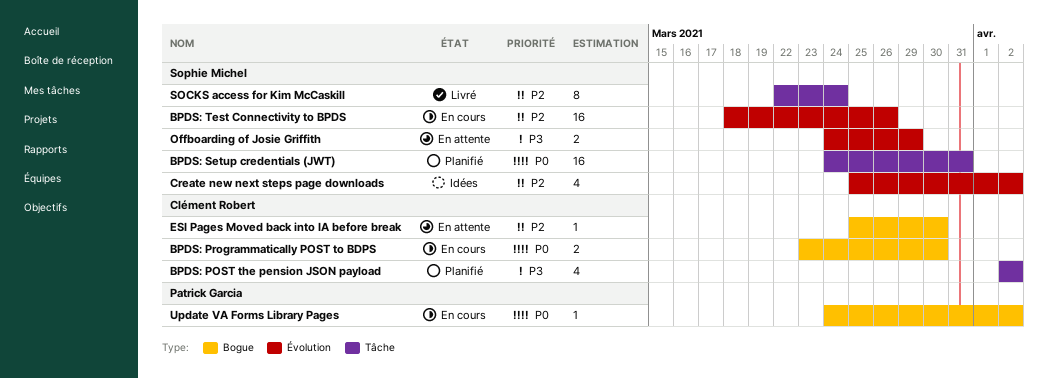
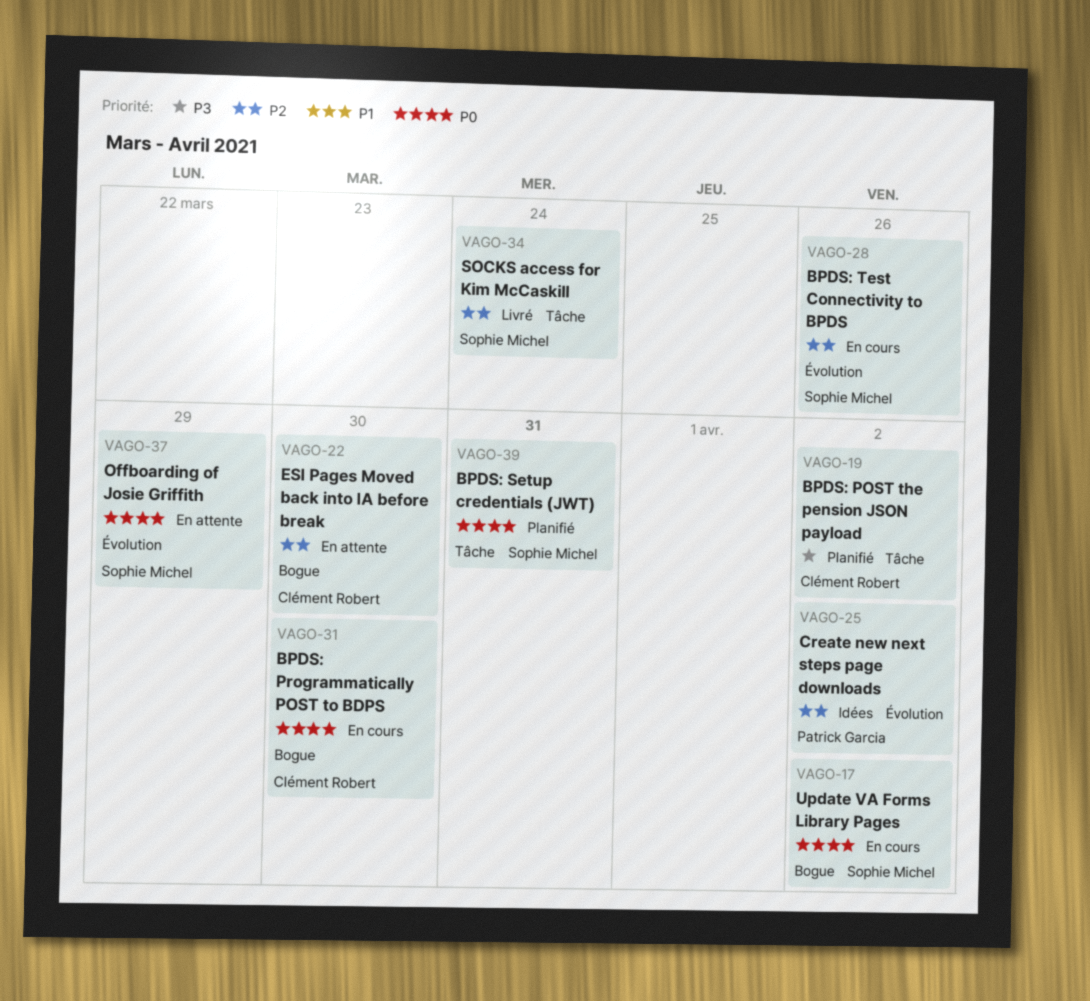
Create new next steps page downloads, owner: Sophie Michel -> Patrick Garcia
Offboarding of Josie Griffith, priority: P3 -> P0
Update VA Forms Library Pages, owner: Patrick Garcia -> Sophie Michel

